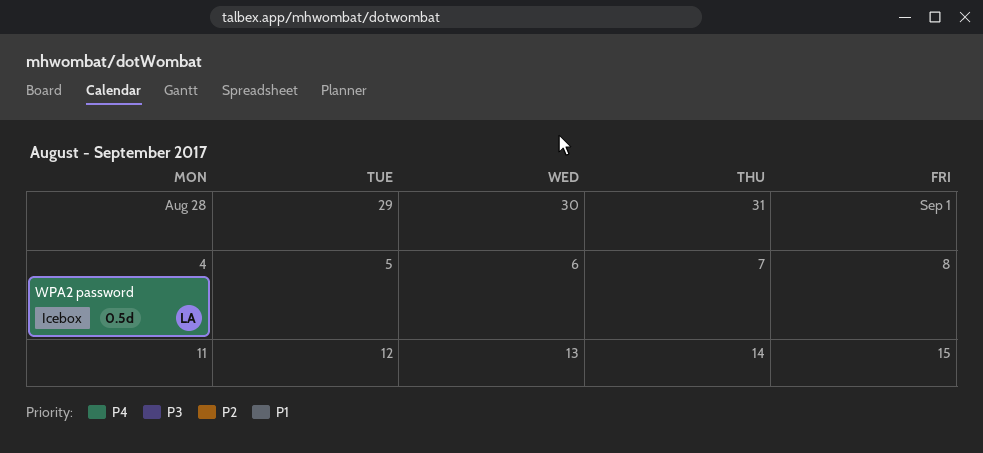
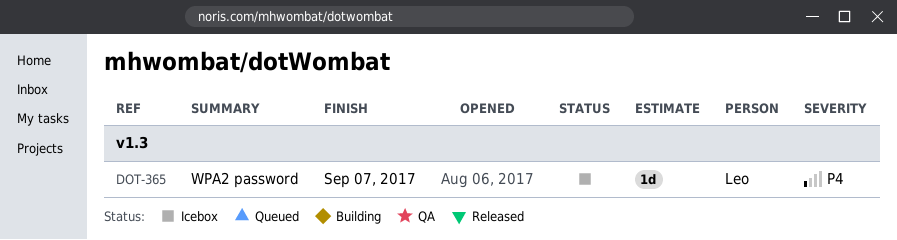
WPA2 password, estimate: 0.5d -> 1d
WPA2 password, due: Sep 4 -> Sep 7

